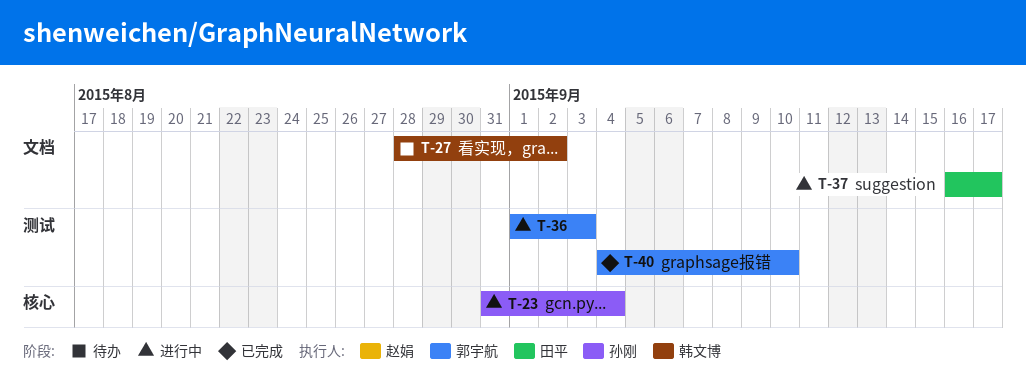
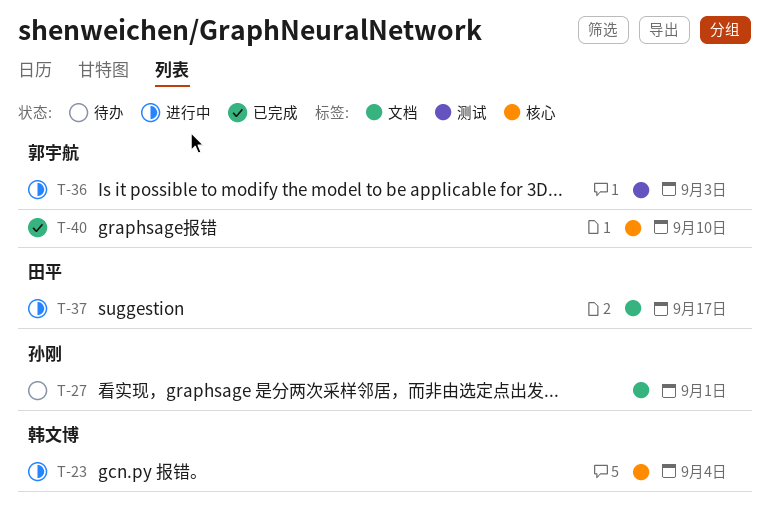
T-23, owner: 孙刚 -> 韩文博
T-27, owner: 韩文博 -> 孙刚
T-27, due: Sep 2 -> Sep 1
T-40, label: 测试 -> 核心

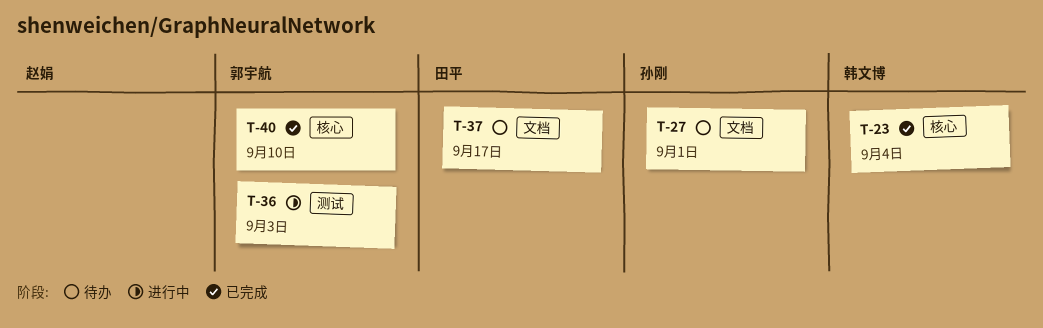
T-23, status: 进行中 -> 已完成
T-37, status: 进行中 -> 待办

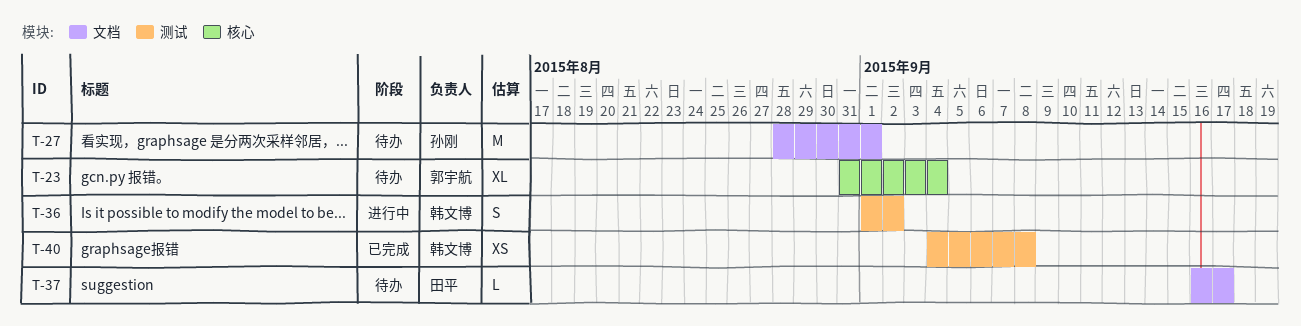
T-23, status: 已完成 -> 待办
T-23, owner: 韩文博 -> 郭宇航
T-36, owner: 郭宇航 -> 韩文博
T-36, due: Sep 3 -> Sep 2
T-40, owner: 郭宇航 -> 韩文博
T-40, label: 核心 -> 测试
T-40, due: Sep 10 -> Sep 8

